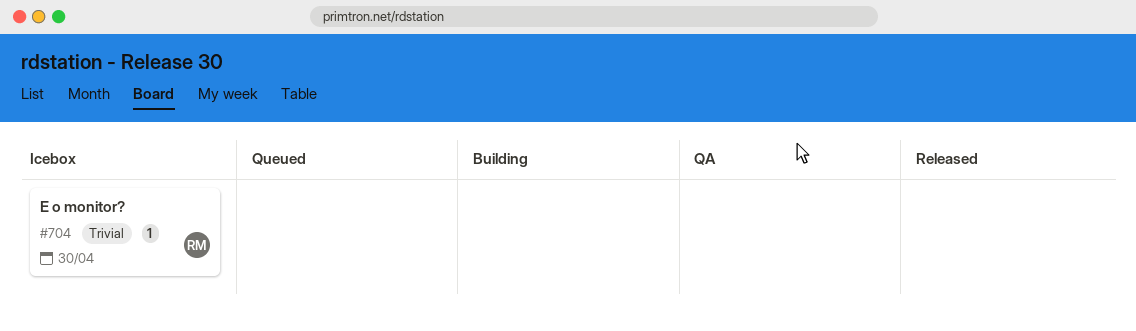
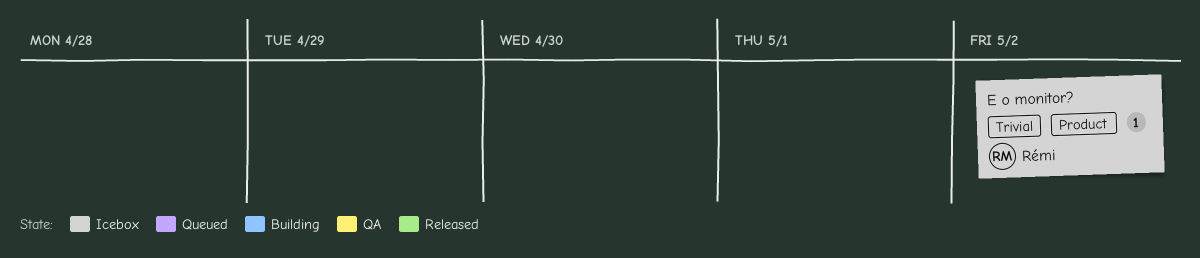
E o monitor?, due: Apr 30 -> May 2

